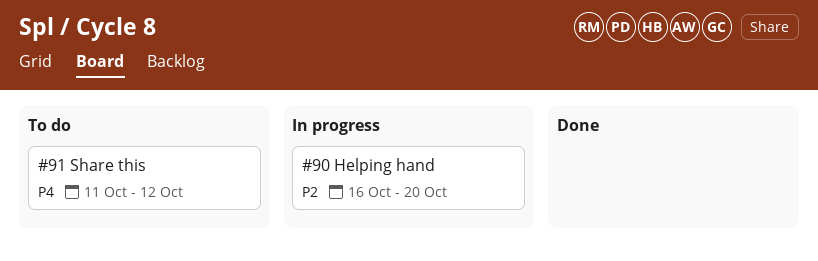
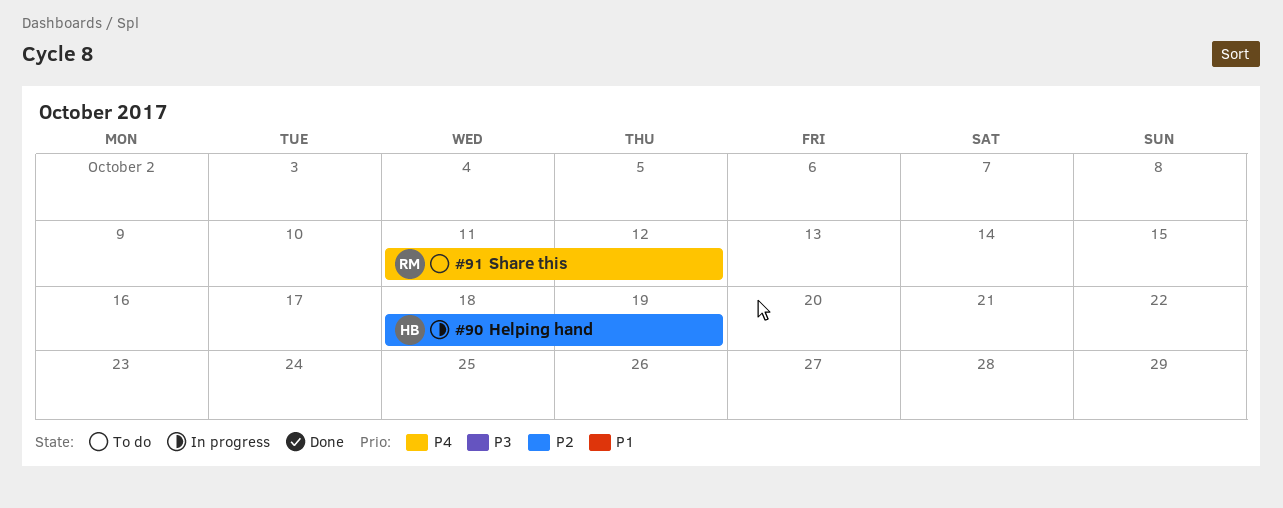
#90, start: Oct 16 -> Oct 18
#90, due: Oct 20 -> Oct 19

